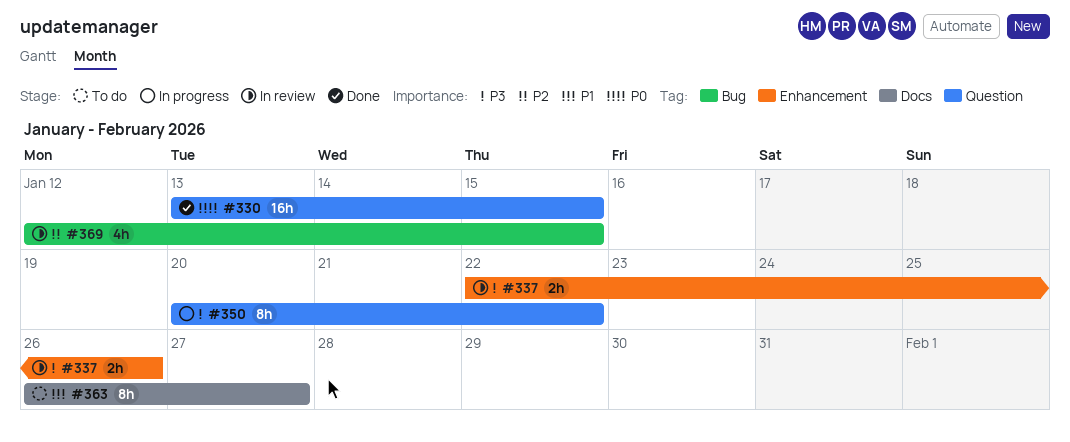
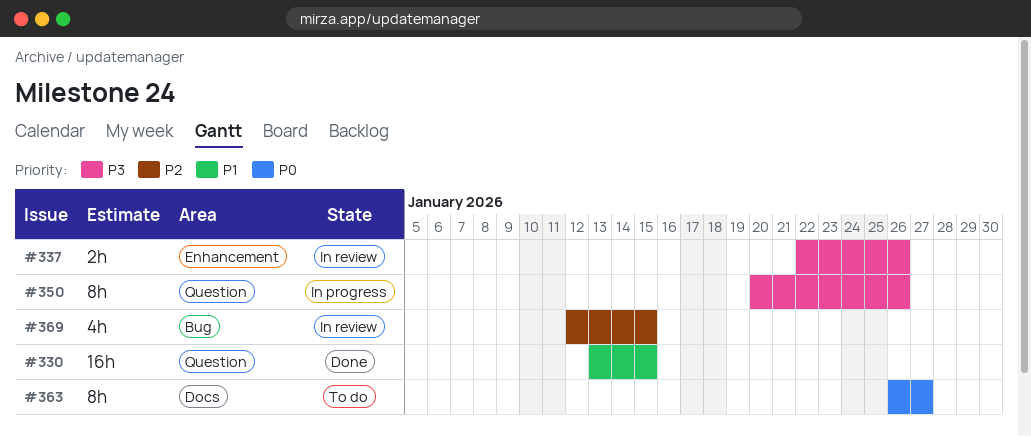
#330, priority: P0 -> P1
#350, due: Jan 22 -> Jan 26
#363, priority: P1 -> P0

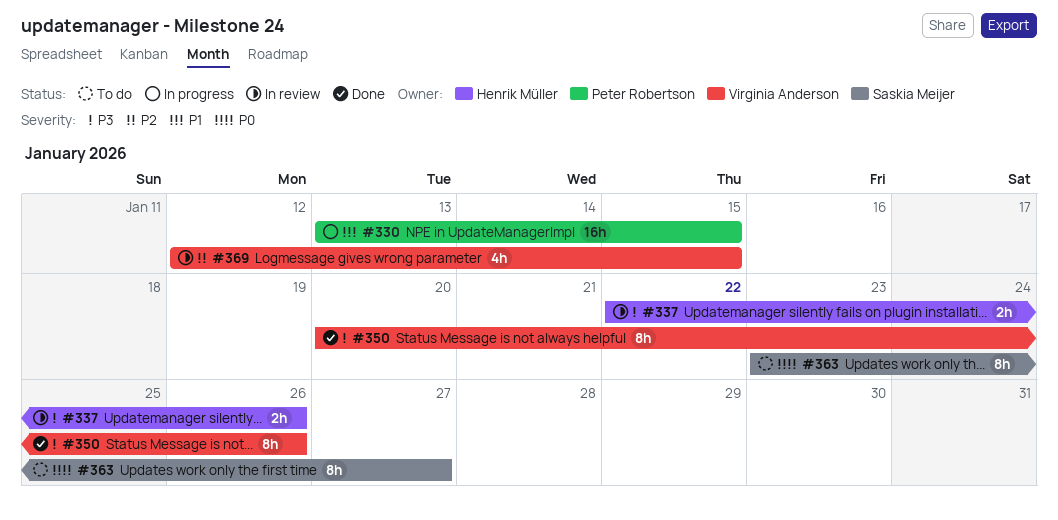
#330, status: Done -> In progress
#350, status: In progress -> Done
#363, start: Jan 26 -> Jan 23

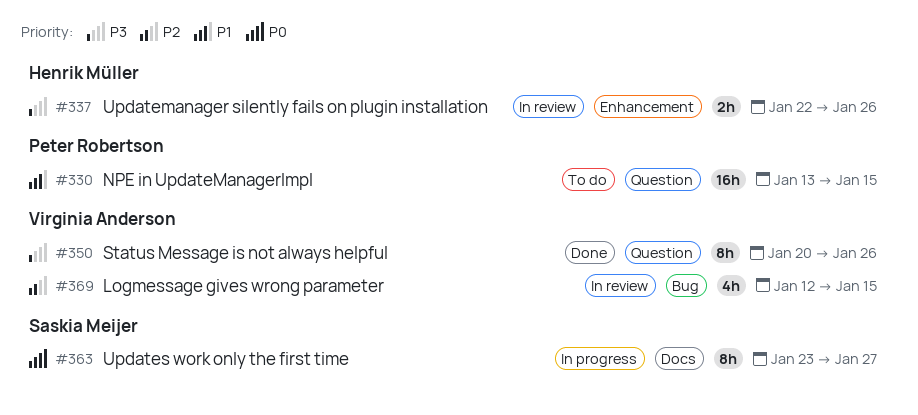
#330, status: In progress -> To do
#363, status: To do -> In progress

